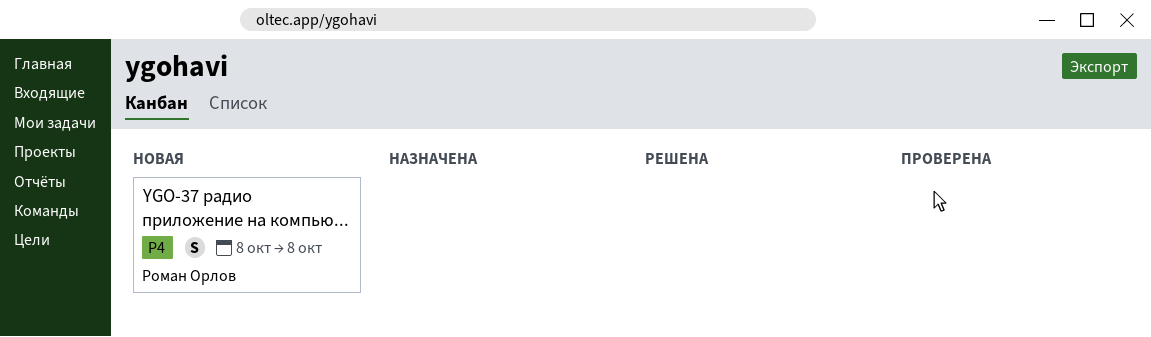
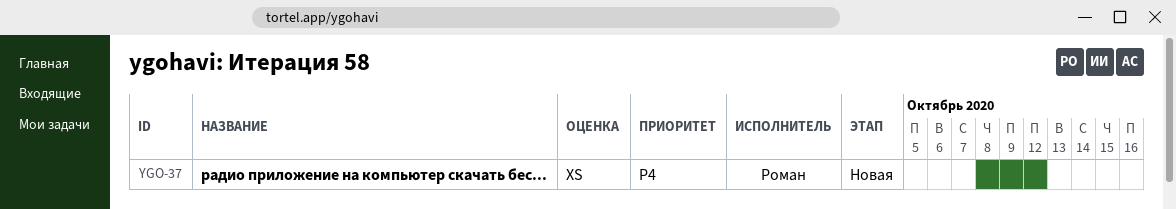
YGO-37, estimate: S -> XS
YGO-37, due: Oct 8 -> Oct 12

